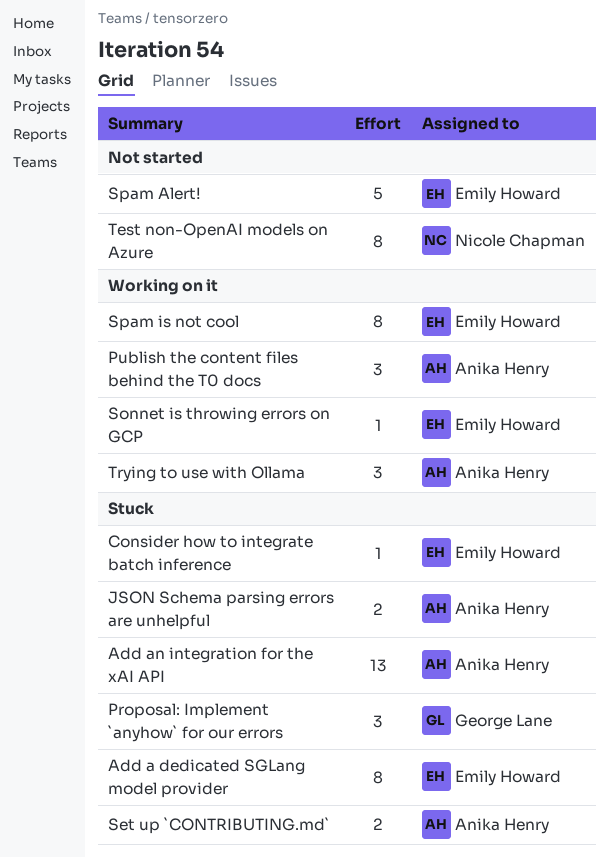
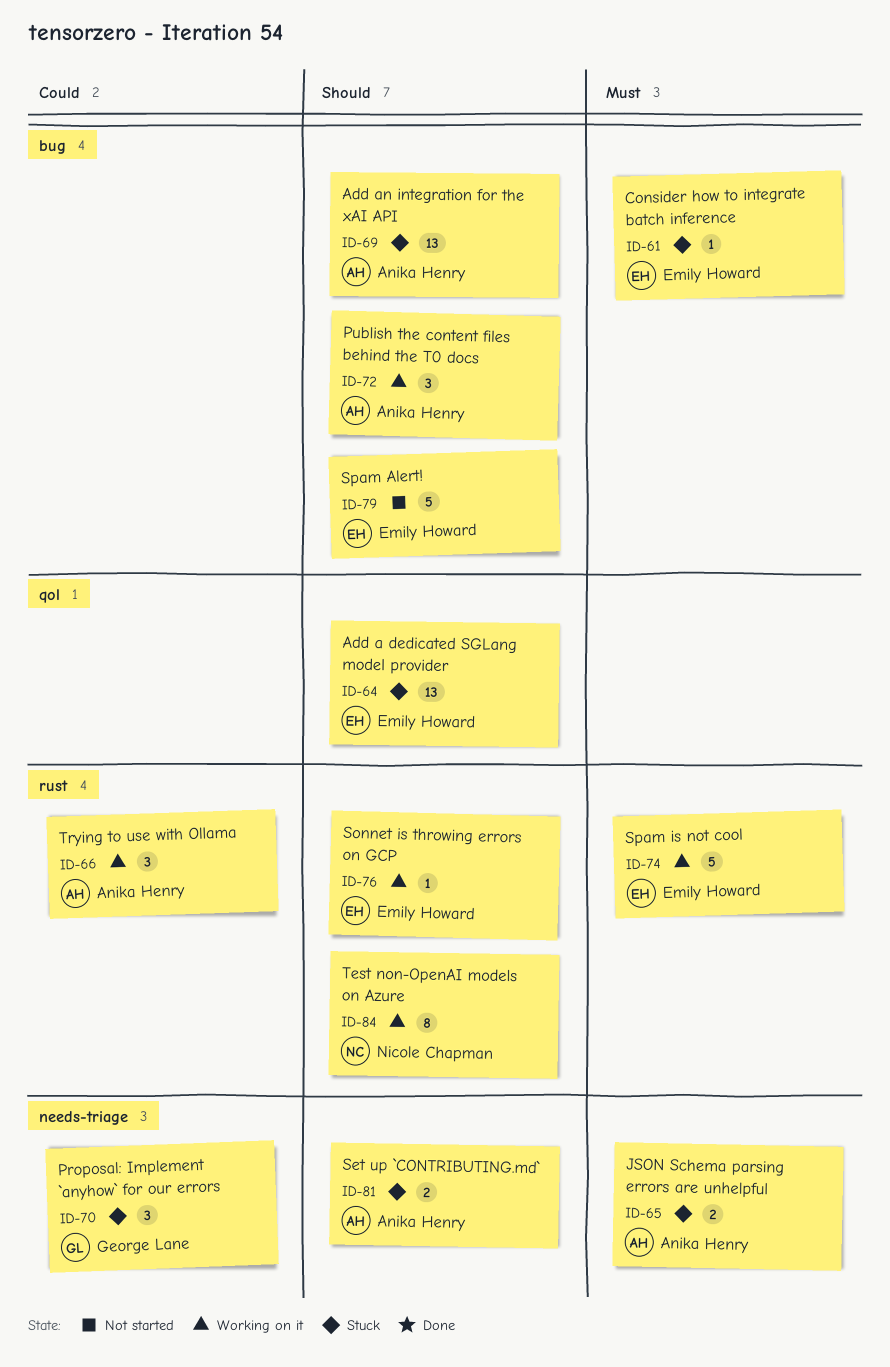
Add a dedicated SGLang model provider, estimate: 8 -> 13
Spam is not cool, estimate: 8 -> 5
Test non-OpenAI models on Azure, status: Not started -> Working on it

